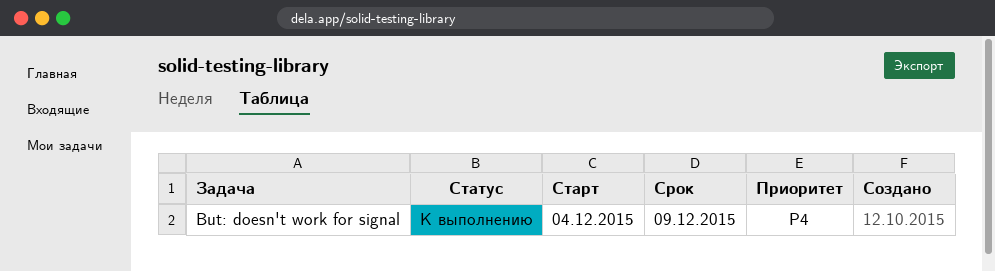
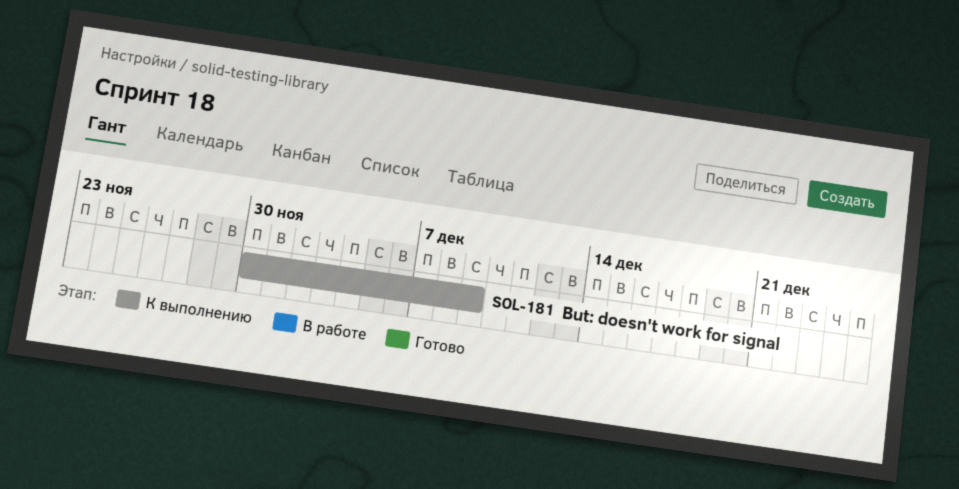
But: doesn't work for signal, start: Dec 4 -> Nov 30

